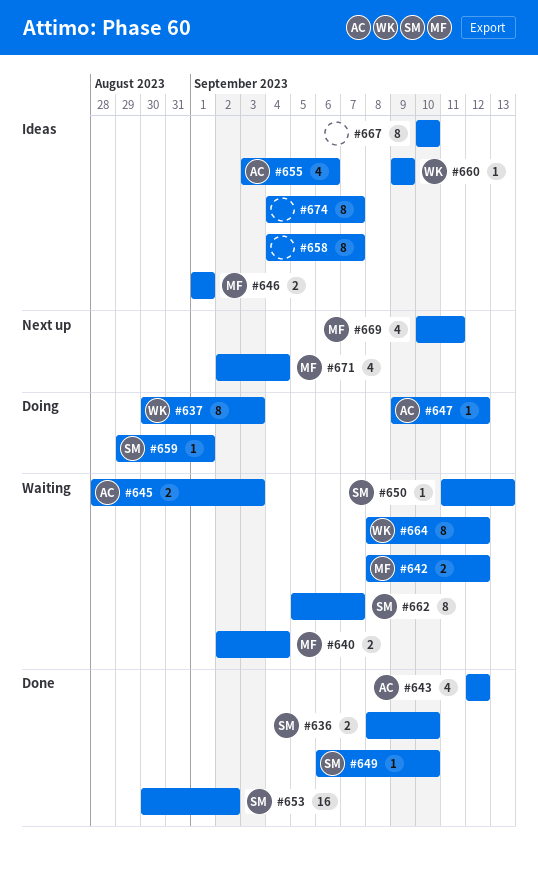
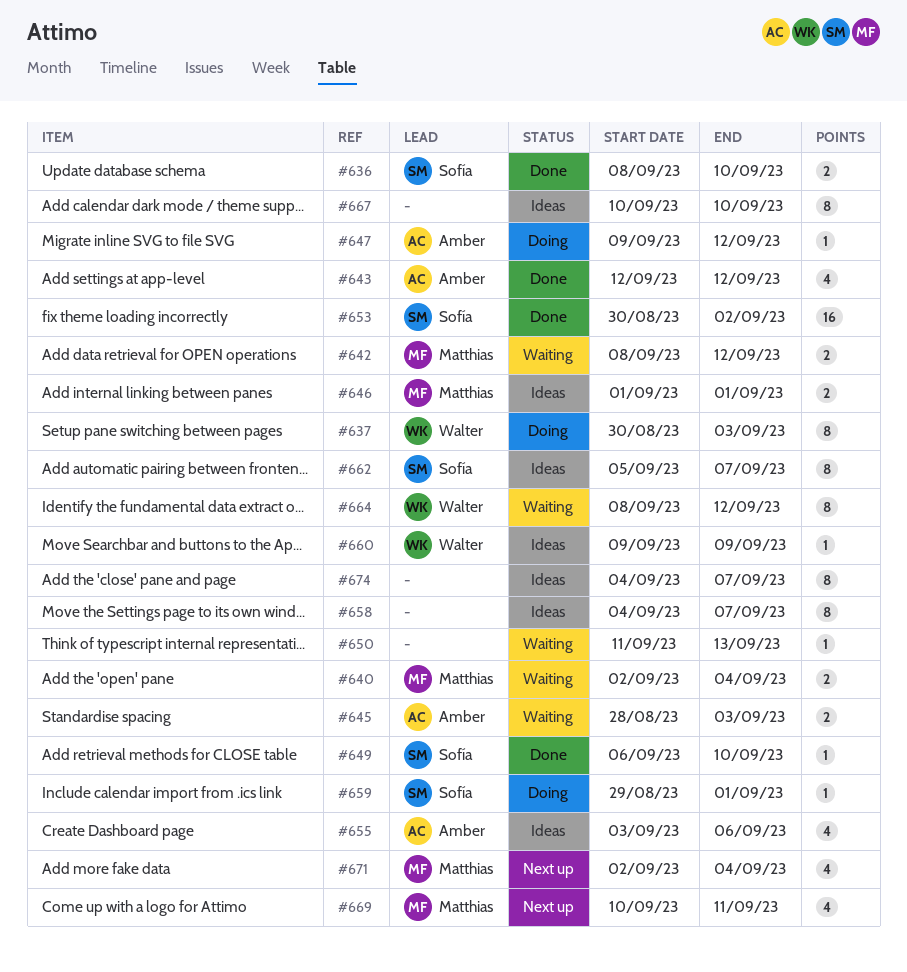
#650, owner: Sofía -> none
#662, status: Waiting -> Ideas

